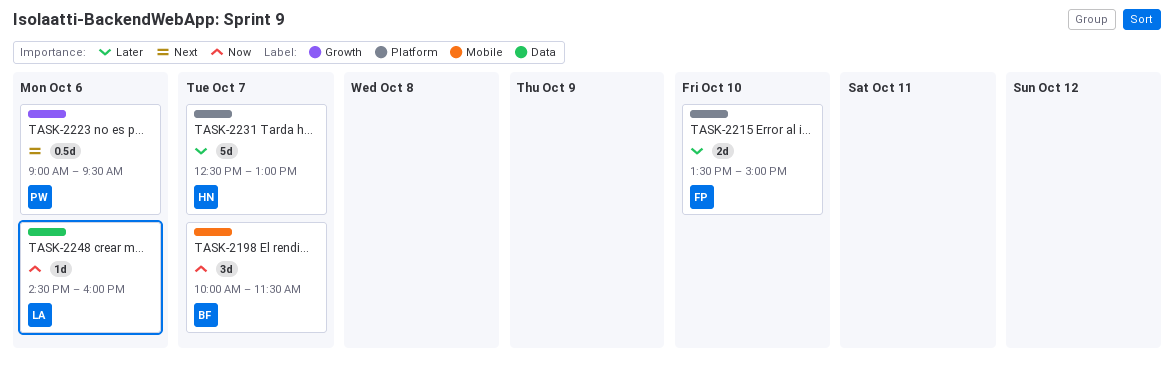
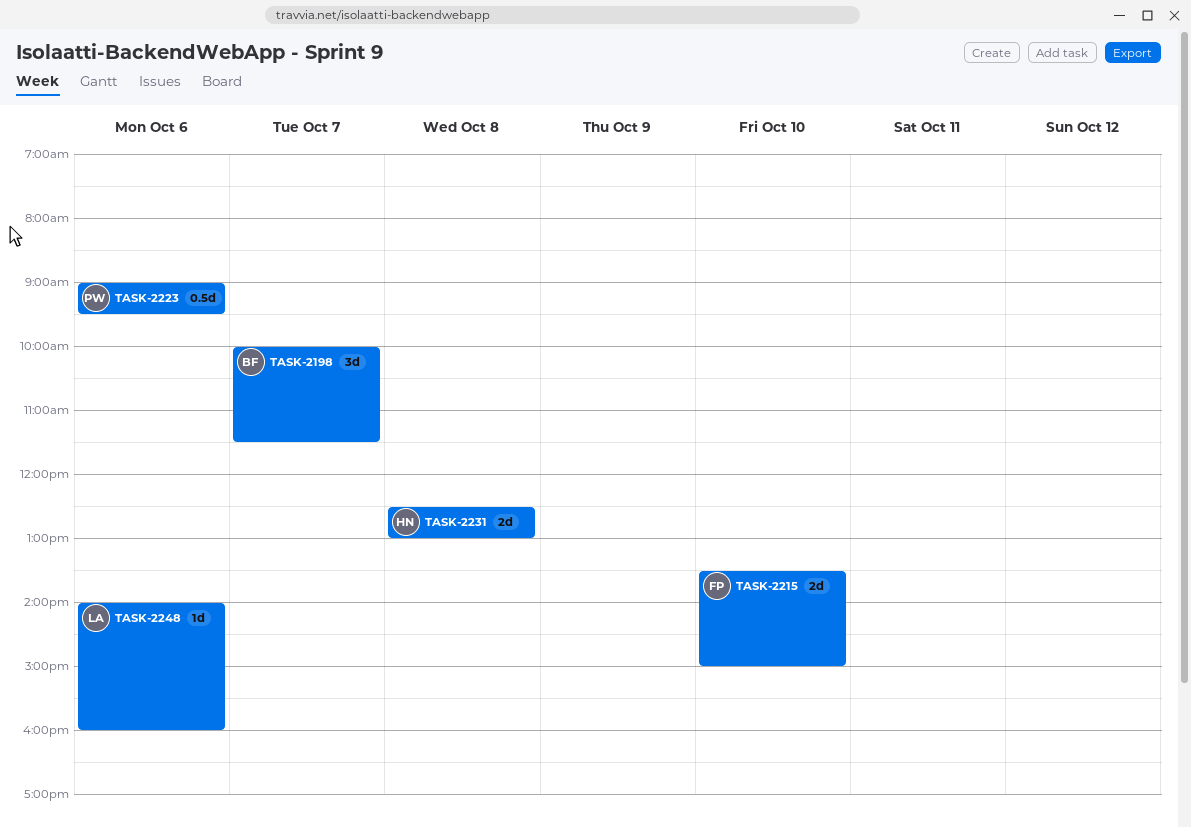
TASK-2231, estimate: 5d -> 2d
TASK-2231, day: Oct 7 -> Oct 8
TASK-2248, begins: 14:30 -> 14:00

